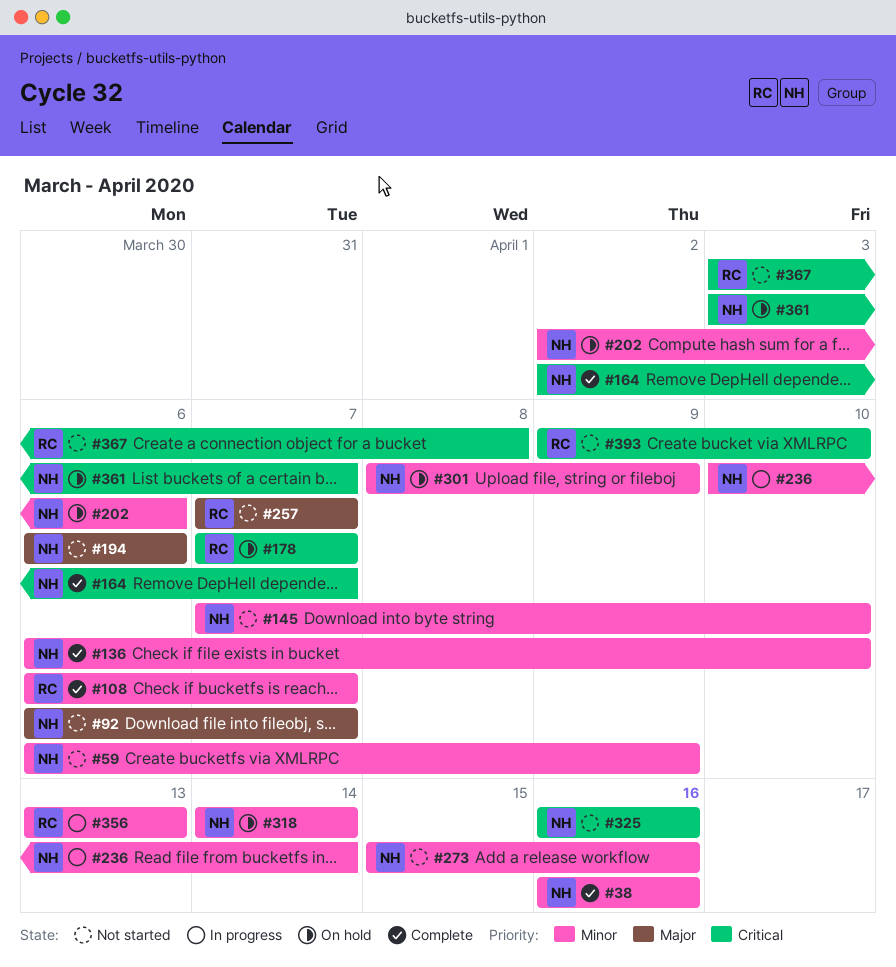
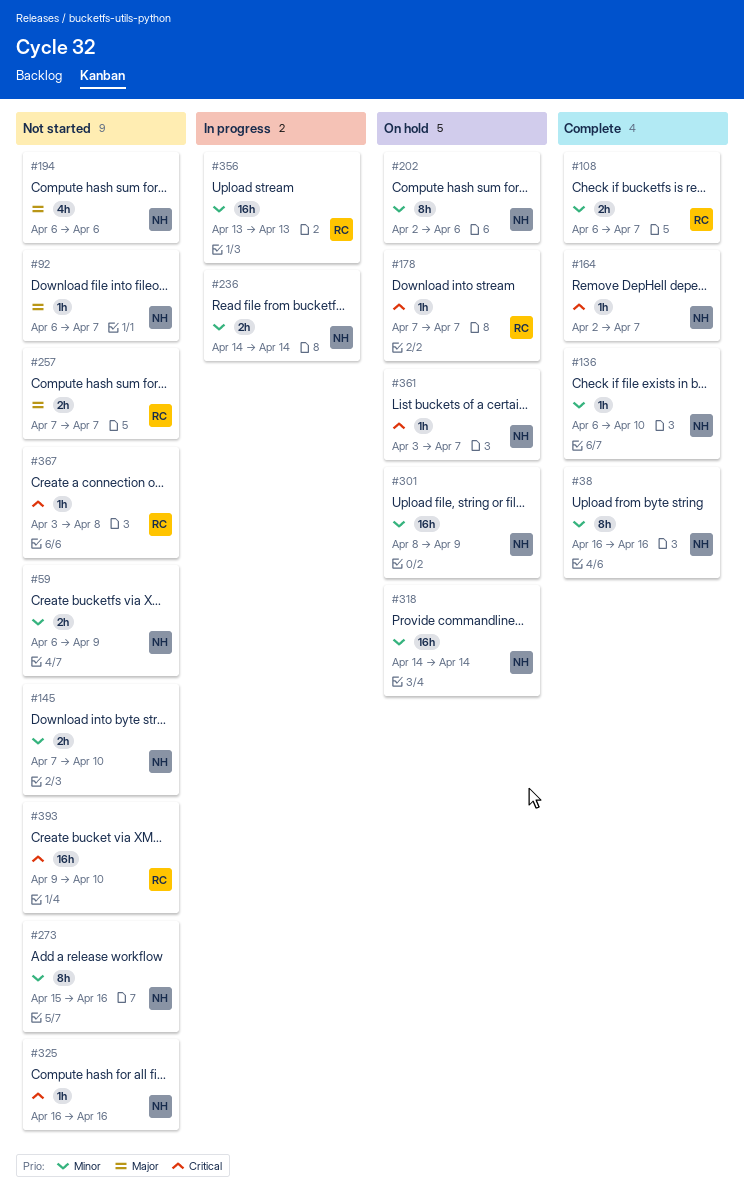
#236, start: Apr 10 -> Apr 14

